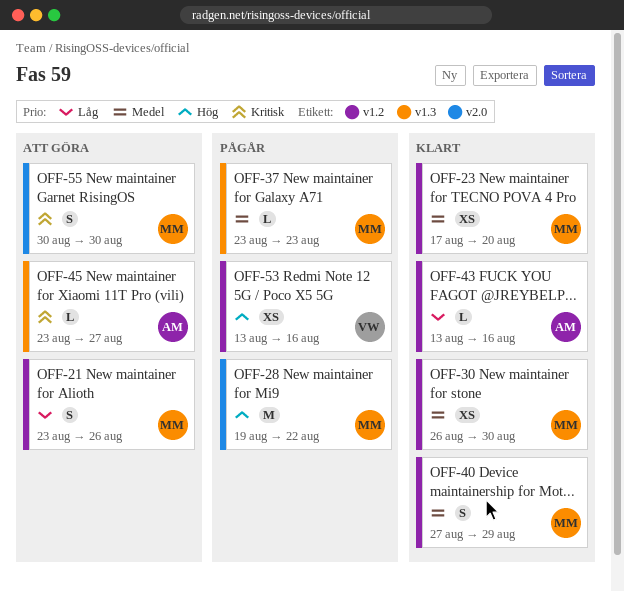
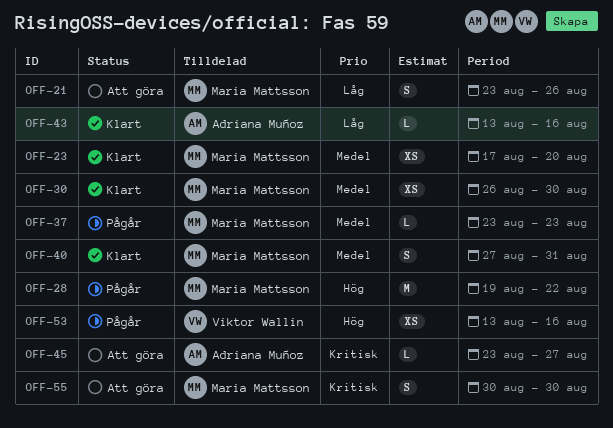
OFF-40, due: Aug 29 -> Aug 31

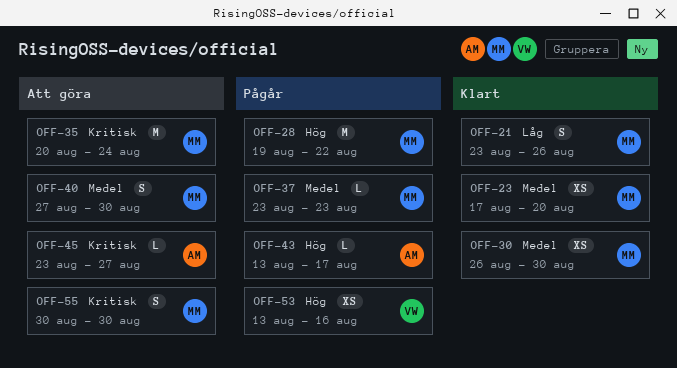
OFF-21, status: Att göra -> Klart
OFF-35: none -> present
OFF-40, status: Klart -> Att göra
OFF-40, due: Aug 31 -> Aug 30
OFF-43, status: Klart -> Pågår
OFF-43, priority: Låg -> Hög
OFF-43, due: Aug 16 -> Aug 17

